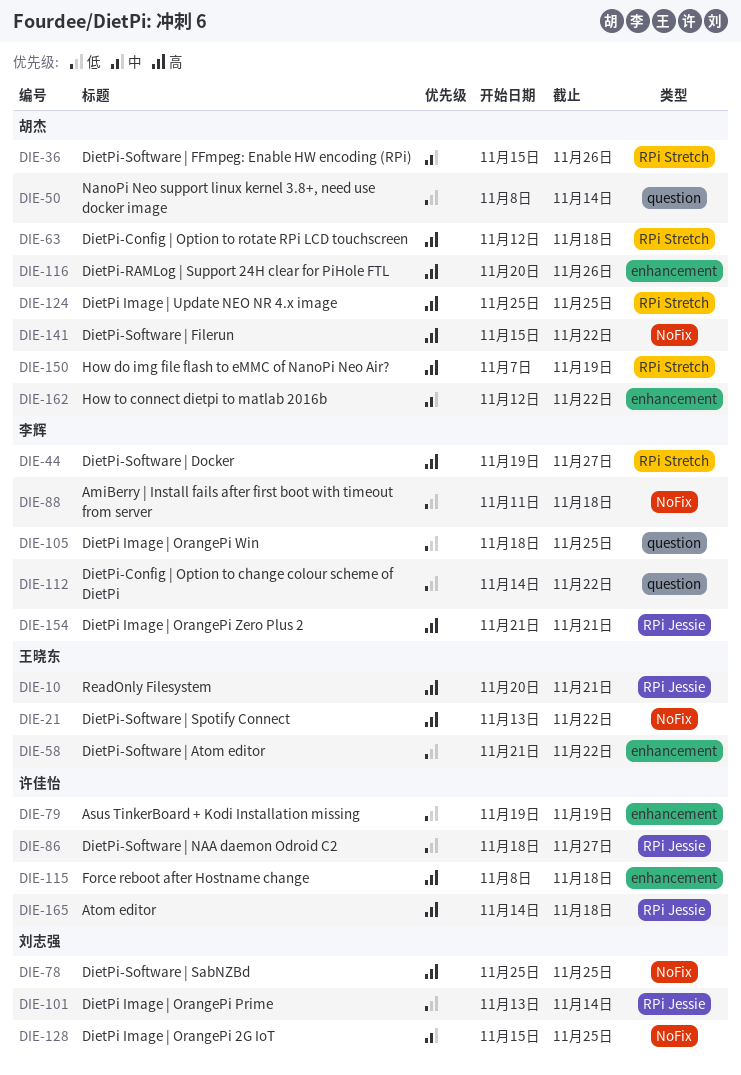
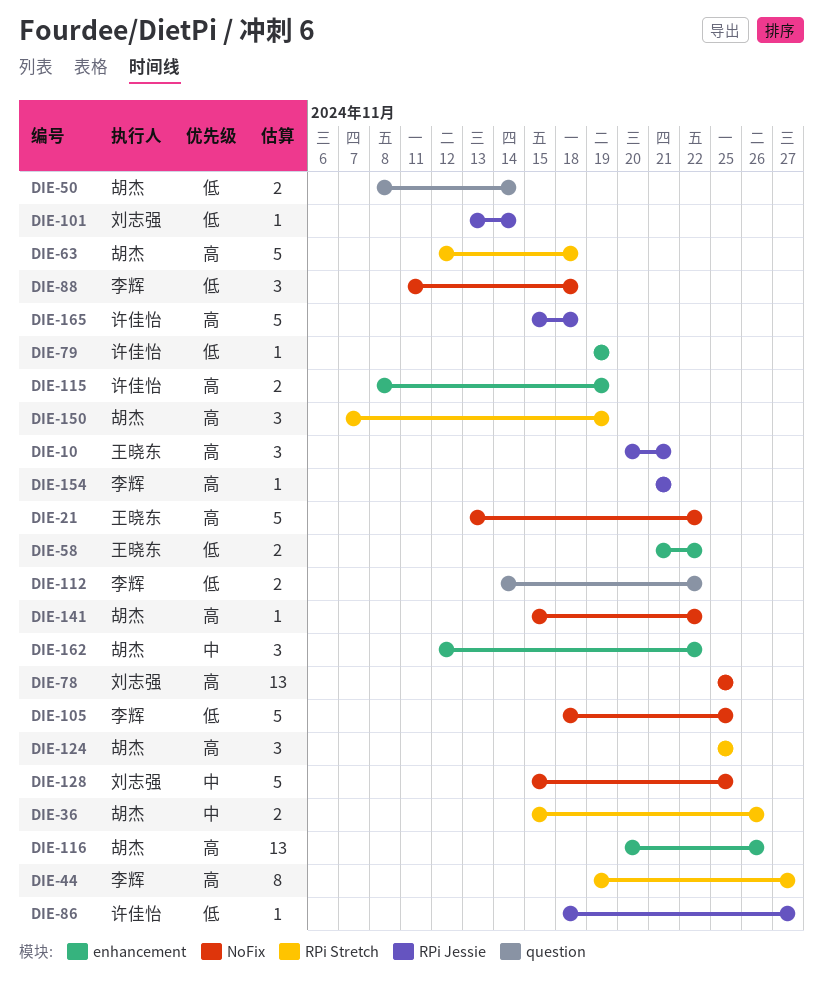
DIE-105, label: question -> NoFix
DIE-115, due: Nov 18 -> Nov 19
DIE-165, start: Nov 14 -> Nov 15

